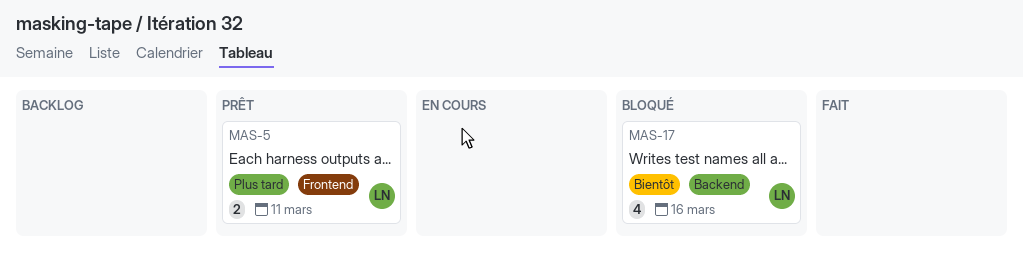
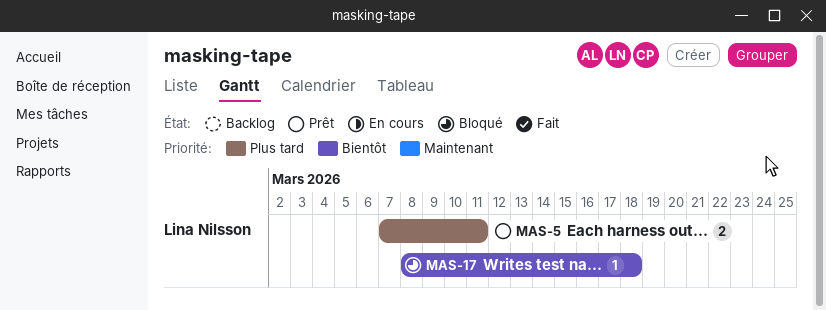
MAS-17, estimate: 4 -> 1
MAS-17, due: Mar 16 -> Mar 18

